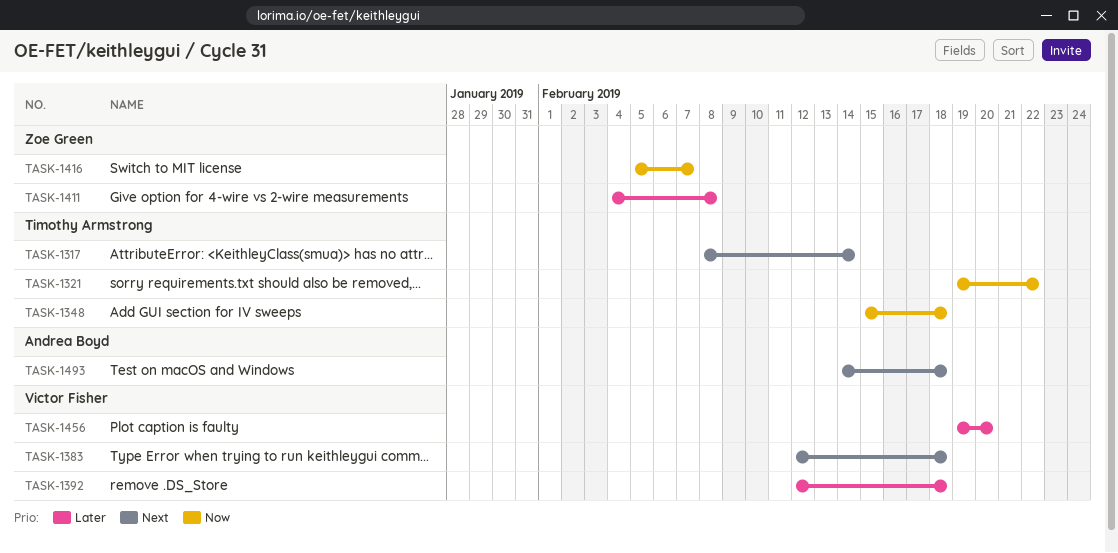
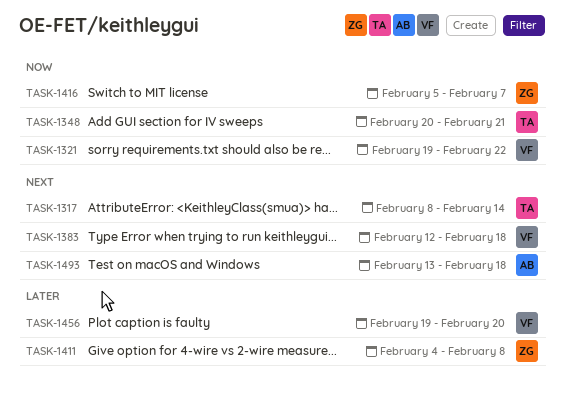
TASK-1321, owner: Timothy Armstrong -> Victor Fisher
TASK-1348, start: Feb 15 -> Feb 20
TASK-1348, due: Feb 18 -> Feb 21
TASK-1392: present -> none
TASK-1493, start: Feb 14 -> Feb 13

